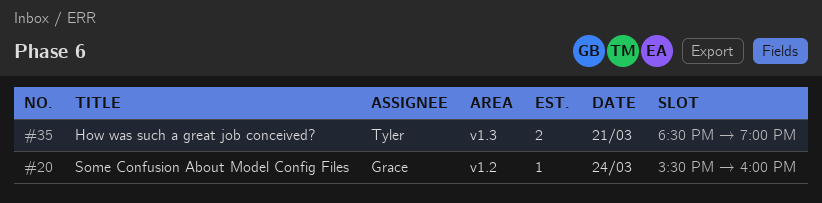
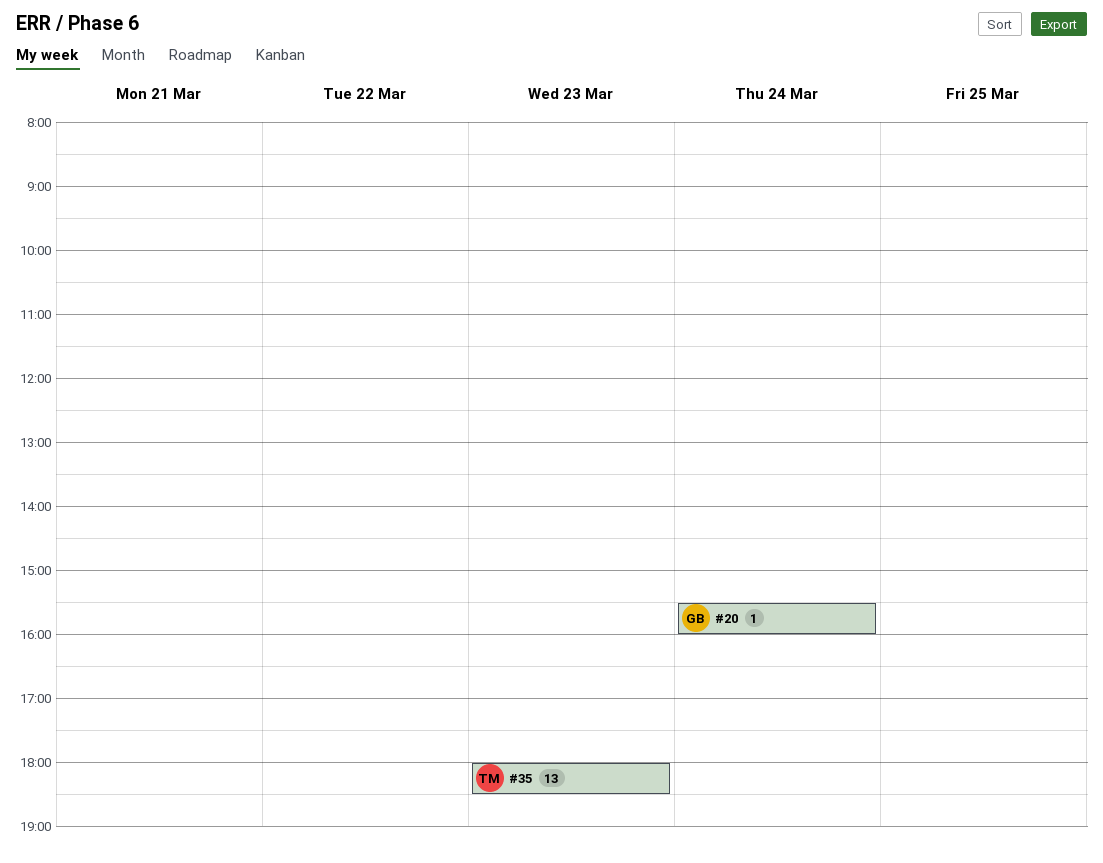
#35, estimate: 2 -> 13
#35, day: Mar 21 -> Mar 23
#35, begins: 18:30 -> 18:00
#35, ends: 19:00 -> 18:30

